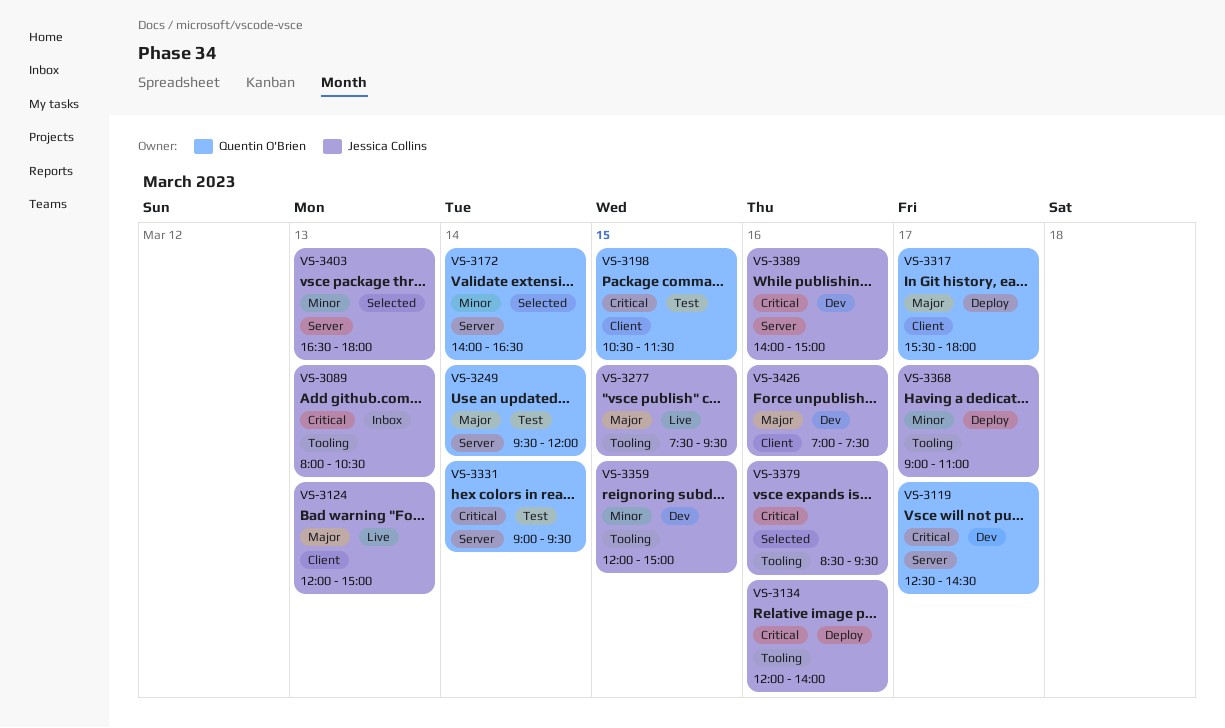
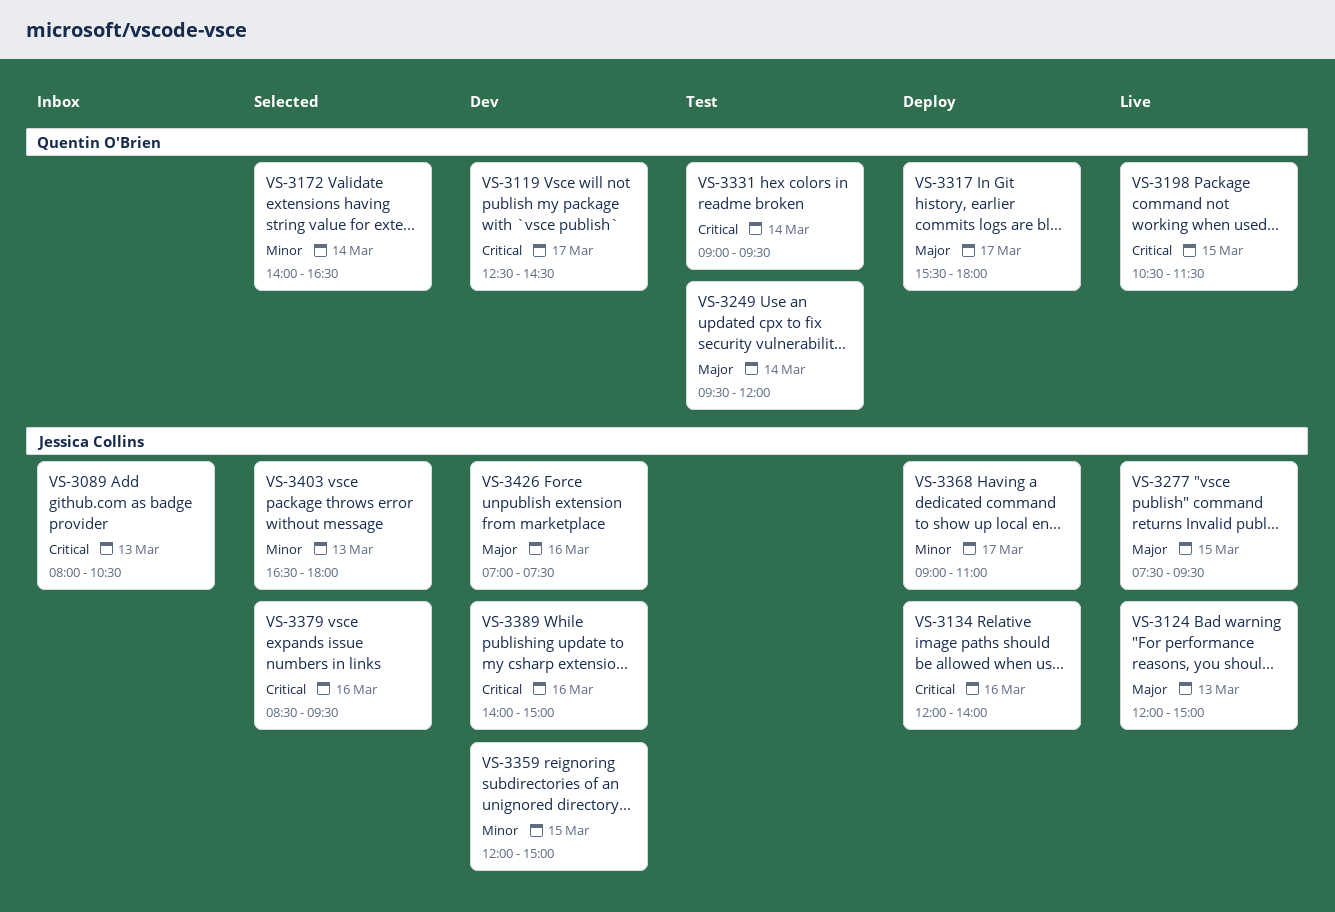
VS-3198, status: Test -> Live

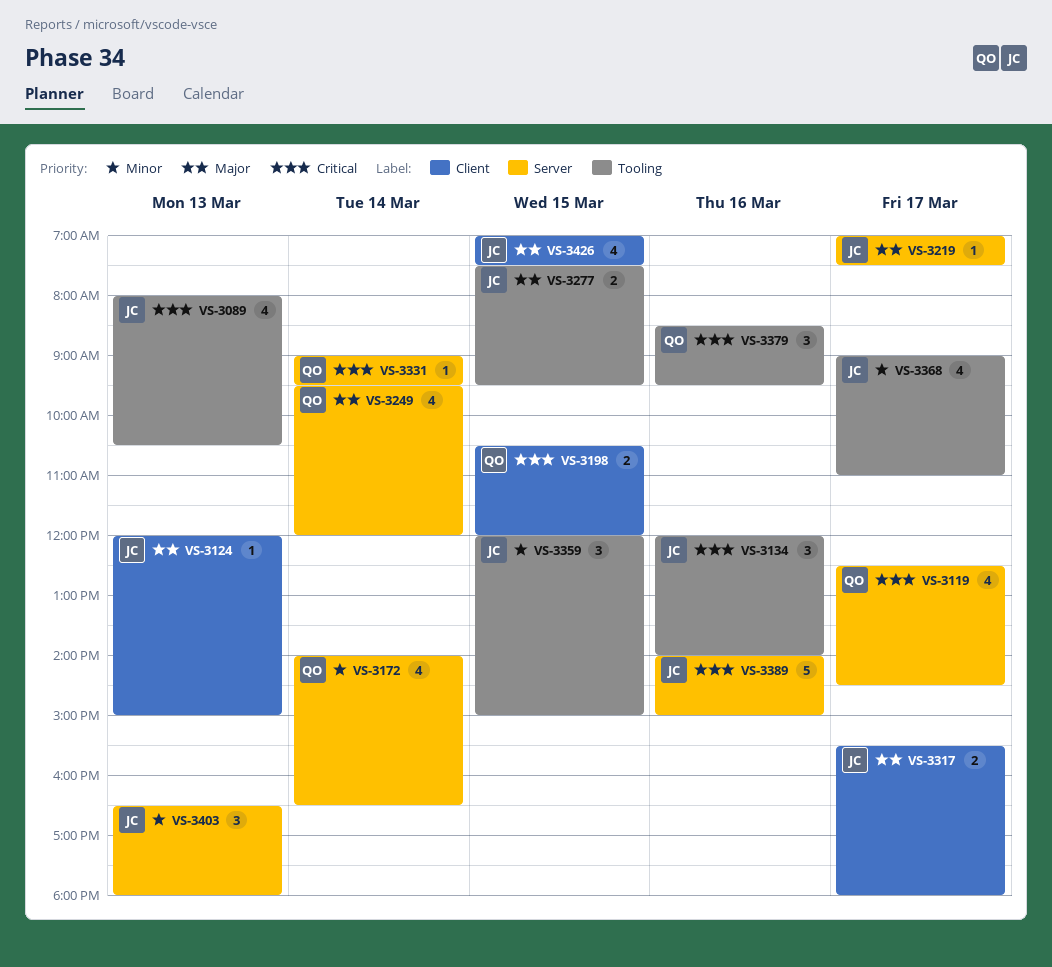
VS-3198, ends: 11:30 -> 12:00
VS-3219: none -> present
VS-3317, owner: Quentin O'Brien -> Jessica Collins
VS-3379, owner: Jessica Collins -> Quentin O'Brien
VS-3426, day: Mar 16 -> Mar 15

